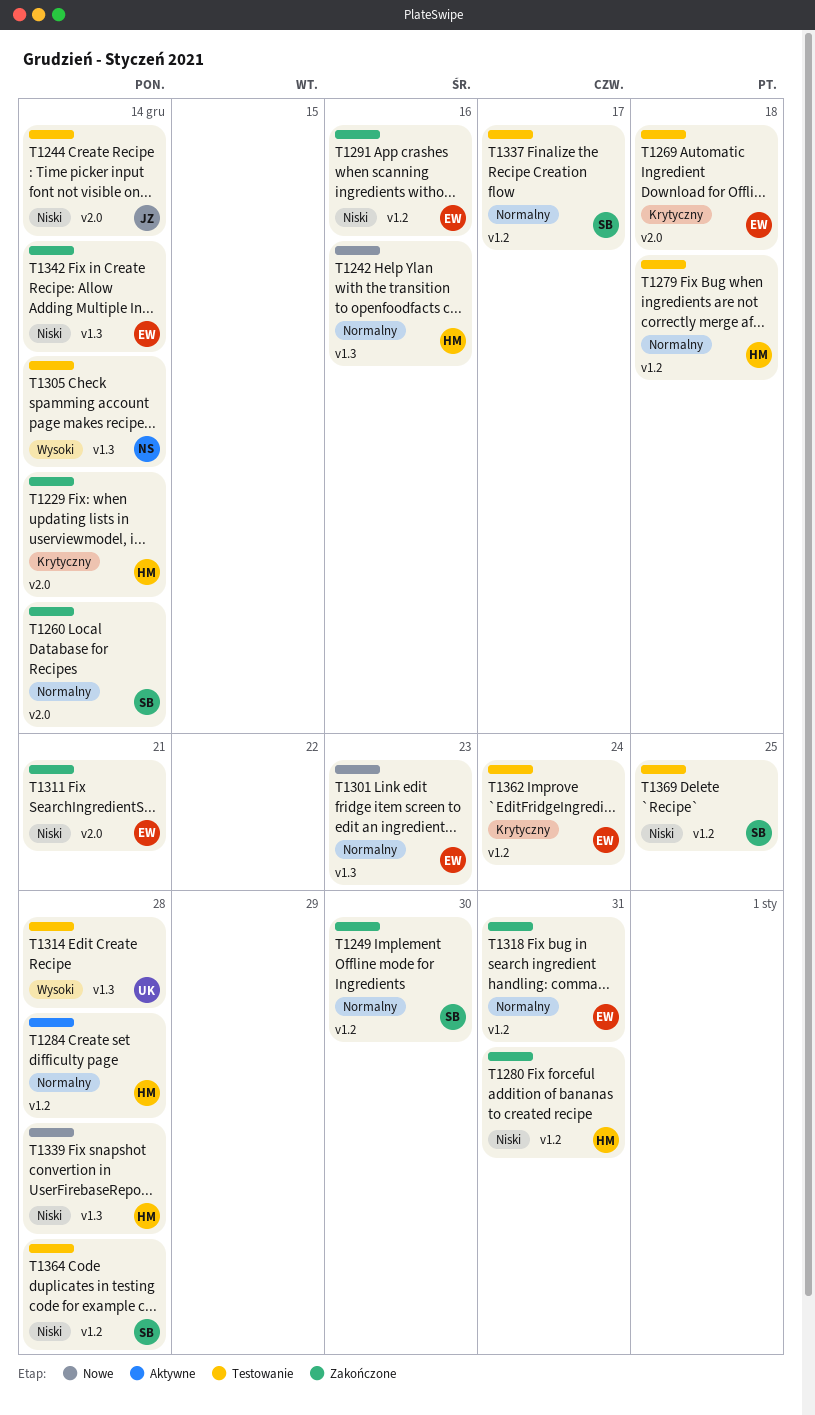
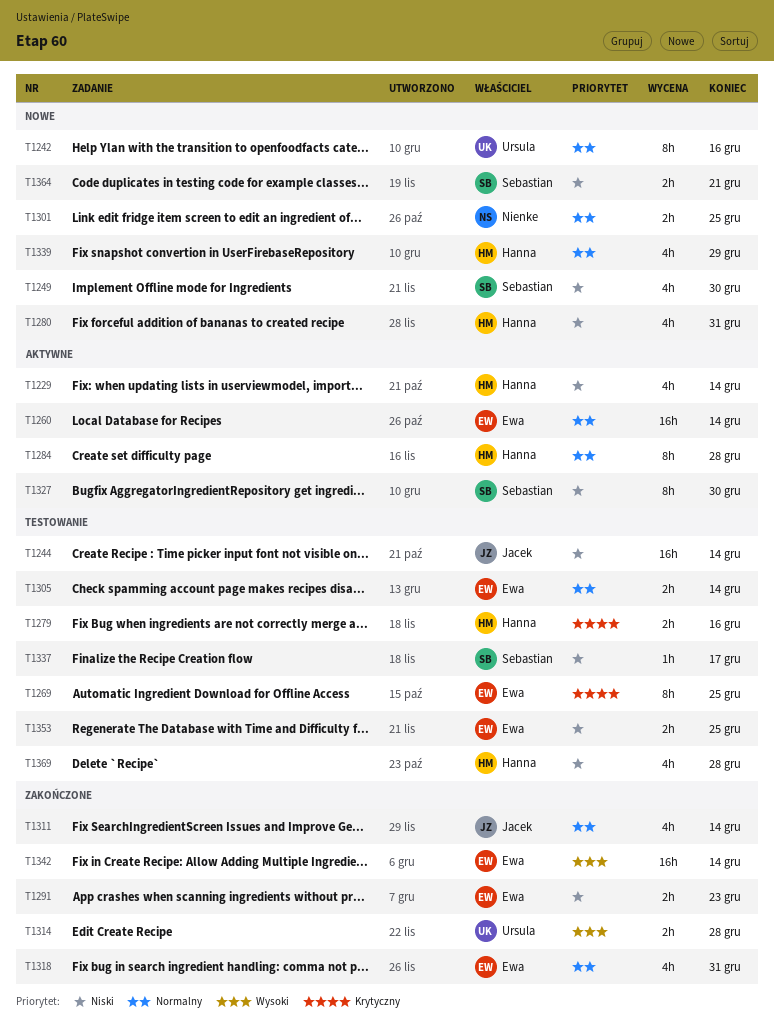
T1229, status: Zakończone -> Aktywne
T1229, priority: Krytyczny -> Niski
T1242, owner: Hanna -> Ursula
T1249, status: Zakończone -> Nowe
T1249, priority: Normalny -> Niski
T1260, status: Zakończone -> Aktywne
T1260, owner: Sebastian -> Ewa
T1269, due: Dec 18 -> Dec 25
T1279, priority: Normalny -> Krytyczny
T1279, due: Dec 18 -> Dec 16
T1280, status: Zakończone -> Nowe
T1291, due: Dec 16 -> Dec 23
T1301, owner: Ewa -> Nienke
T1301, due: Dec 23 -> Dec 25
T1305, owner: Nienke -> Ewa
T1305, priority: Wysoki -> Normalny
T1311, owner: Ewa -> Jacek
T1311, priority: Niski -> Normalny
T1311, due: Dec 21 -> Dec 14
T1314, status: Testowanie -> Zakończone
T1327: none -> present
T1337, priority: Normalny -> Niski
T1339, priority: Niski -> Normalny
T1339, due: Dec 28 -> Dec 29
T1342, priority: Niski -> Wysoki
T1353: none -> present
T1362: present -> none
T1364, status: Testowanie -> Nowe
T1364, due: Dec 28 -> Dec 21
T1369, owner: Sebastian -> Hanna
T1369, due: Dec 25 -> Dec 28

